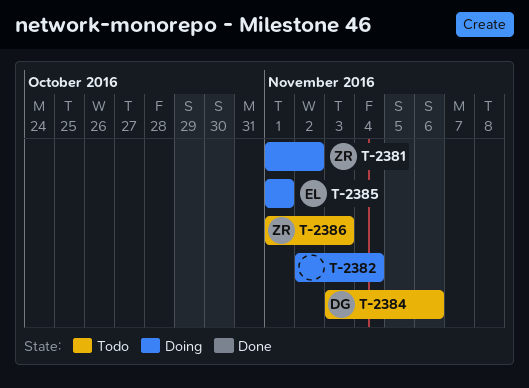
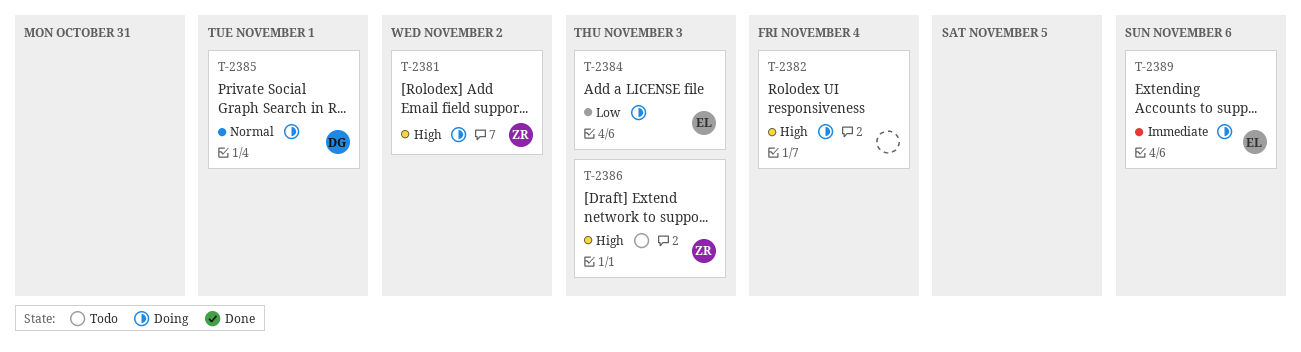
T-2384, status: Todo -> Doing
T-2384, owner: DG -> EL
T-2384, due: Nov 6 -> Nov 3
T-2385, owner: EL -> DG
T-2389: none -> present

